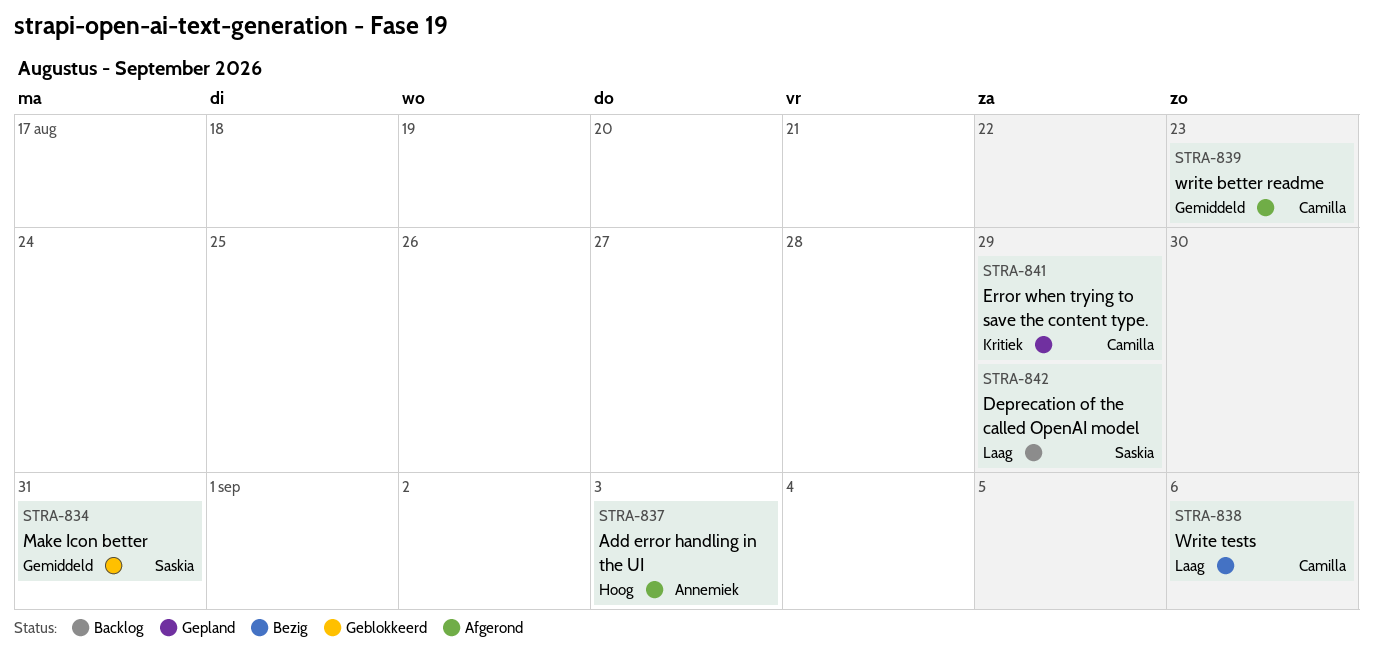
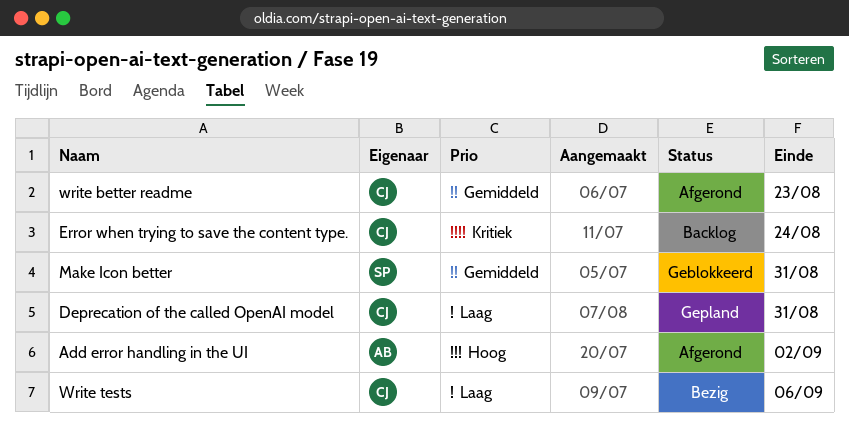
Add error handling in the UI, due: Sep 3 -> Sep 2
Deprecation of the called OpenAI model, status: Backlog -> Gepland
Deprecation of the called OpenAI model, owner: Saskia -> Camilla
Deprecation of the called OpenAI model, due: Aug 29 -> Aug 31
Error when trying to save the content type., status: Gepland -> Backlog
Error when trying to save the content type., due: Aug 29 -> Aug 24

